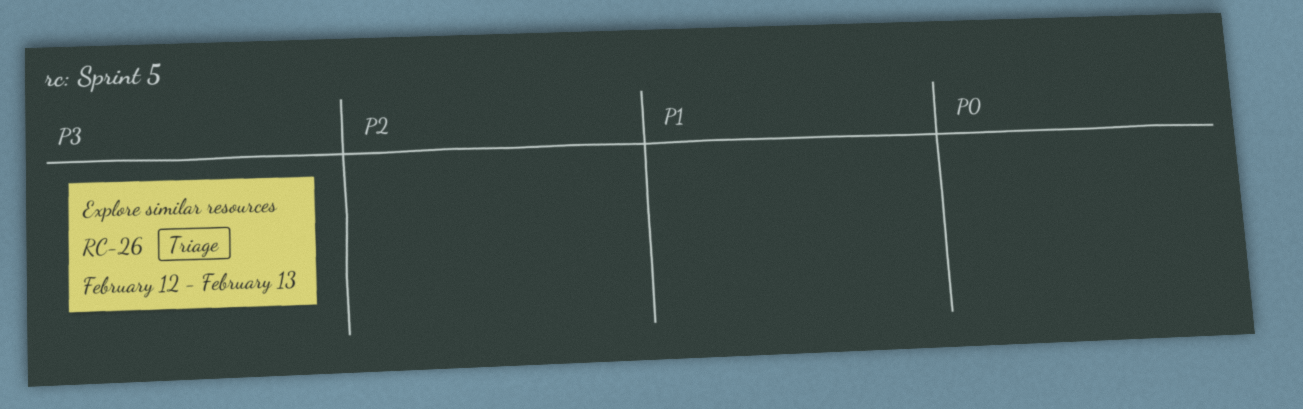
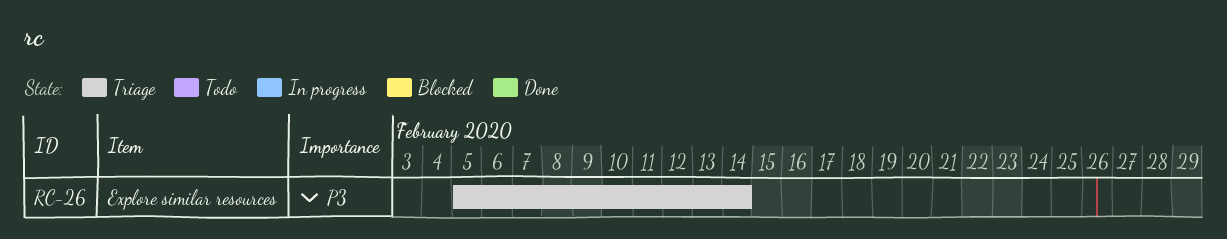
RC-26, start: Feb 12 -> Feb 5
RC-26, due: Feb 13 -> Feb 14

